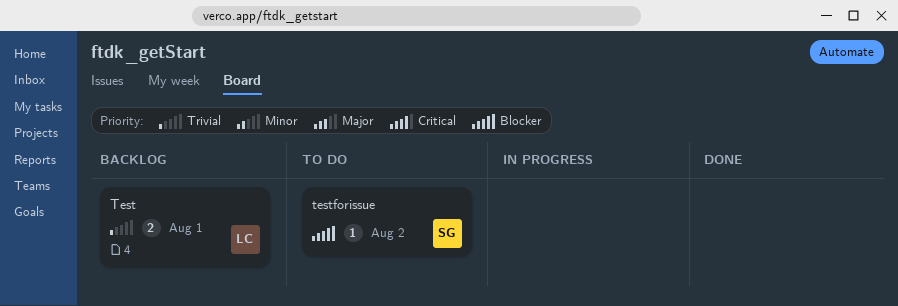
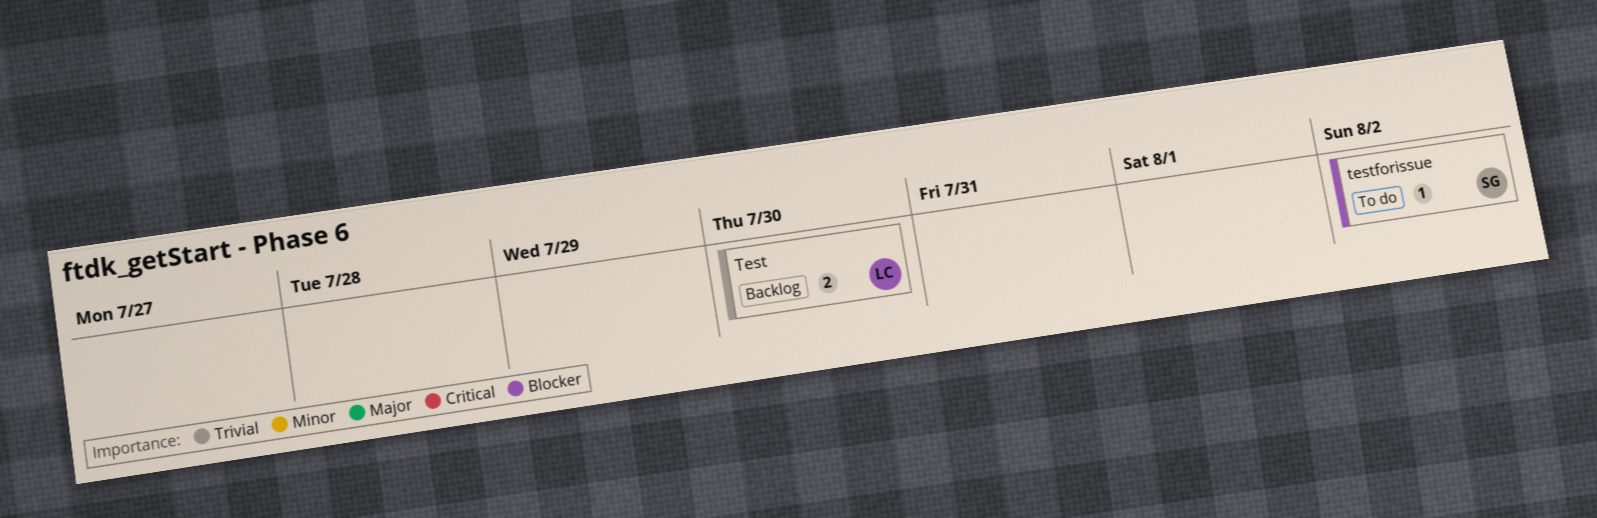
Test, due: Aug 1 -> Jul 30

